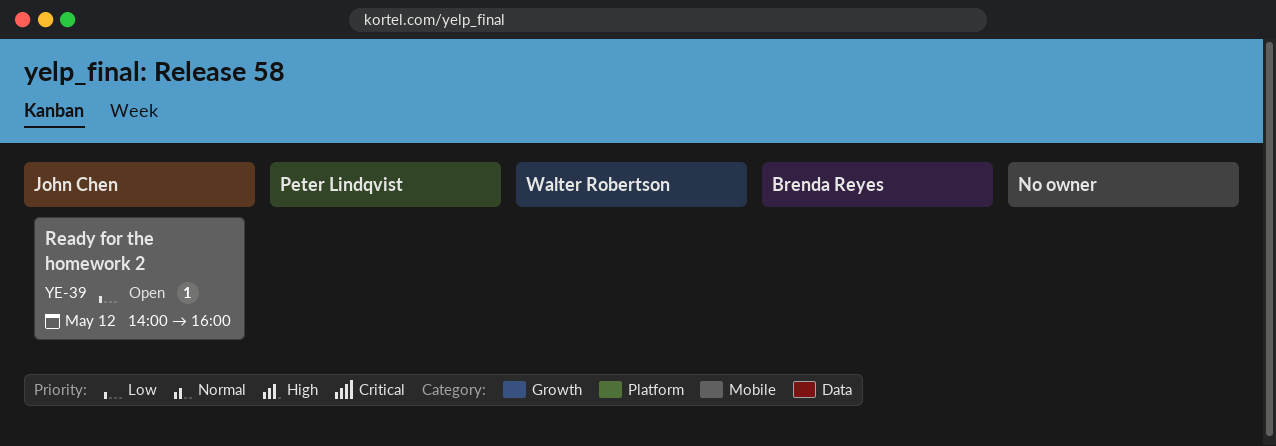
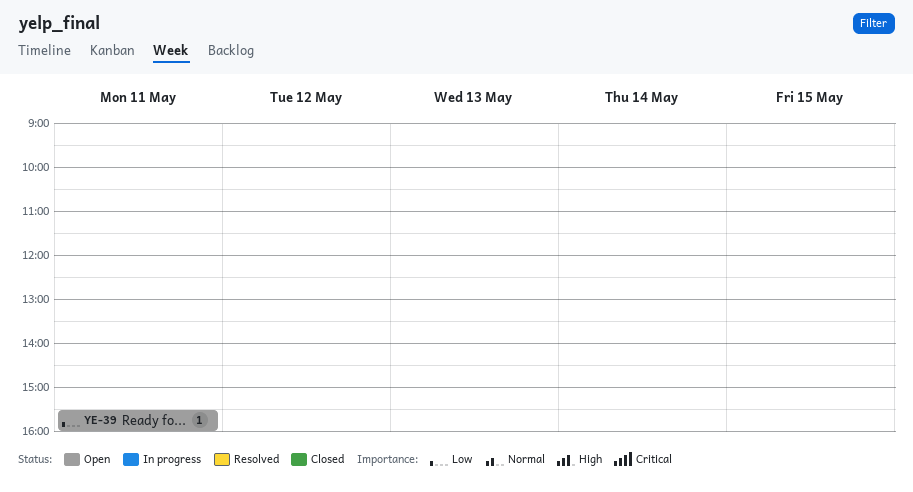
YE-39, day: May 12 -> May 11
YE-39, begins: 14:00 -> 15:30

